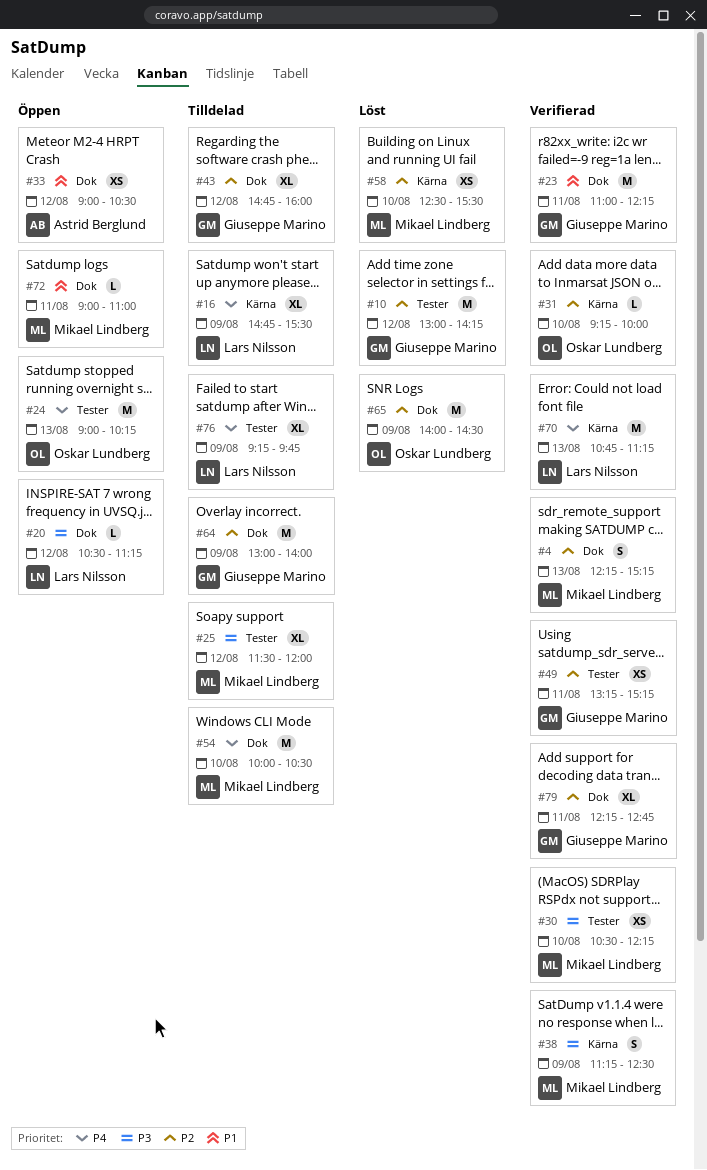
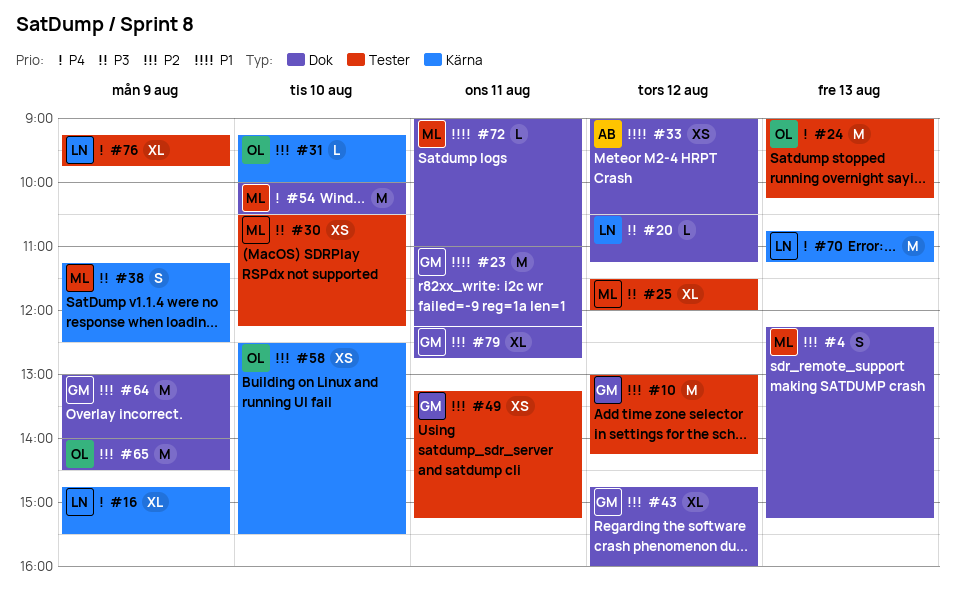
#58, owner: Mikael Lindberg -> Oskar Lundberg

